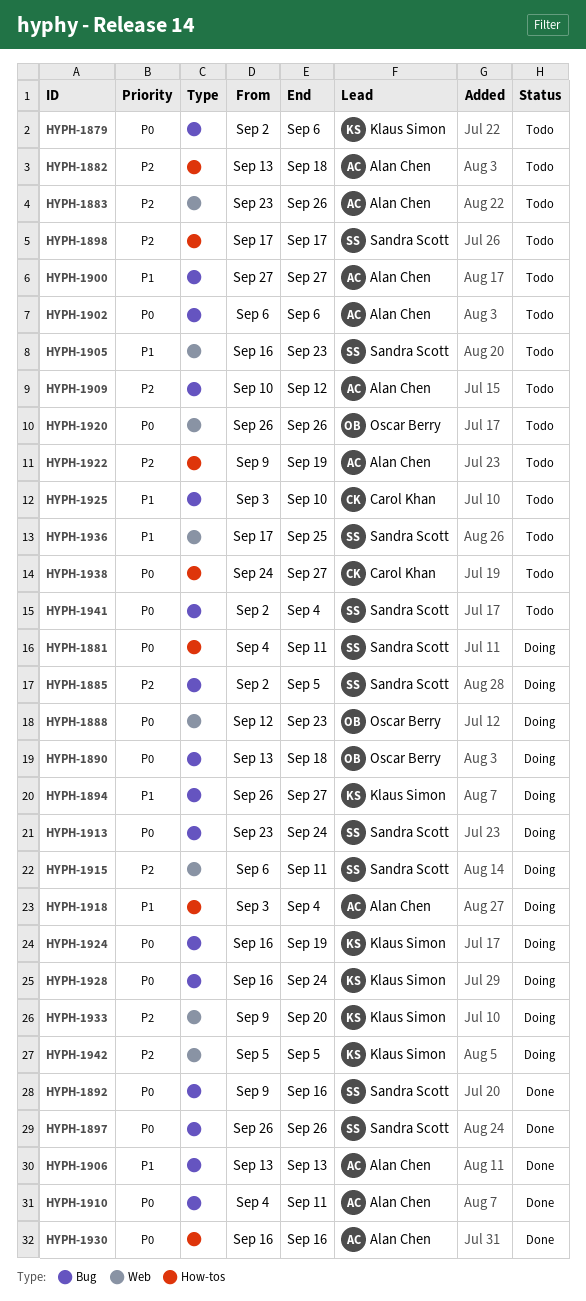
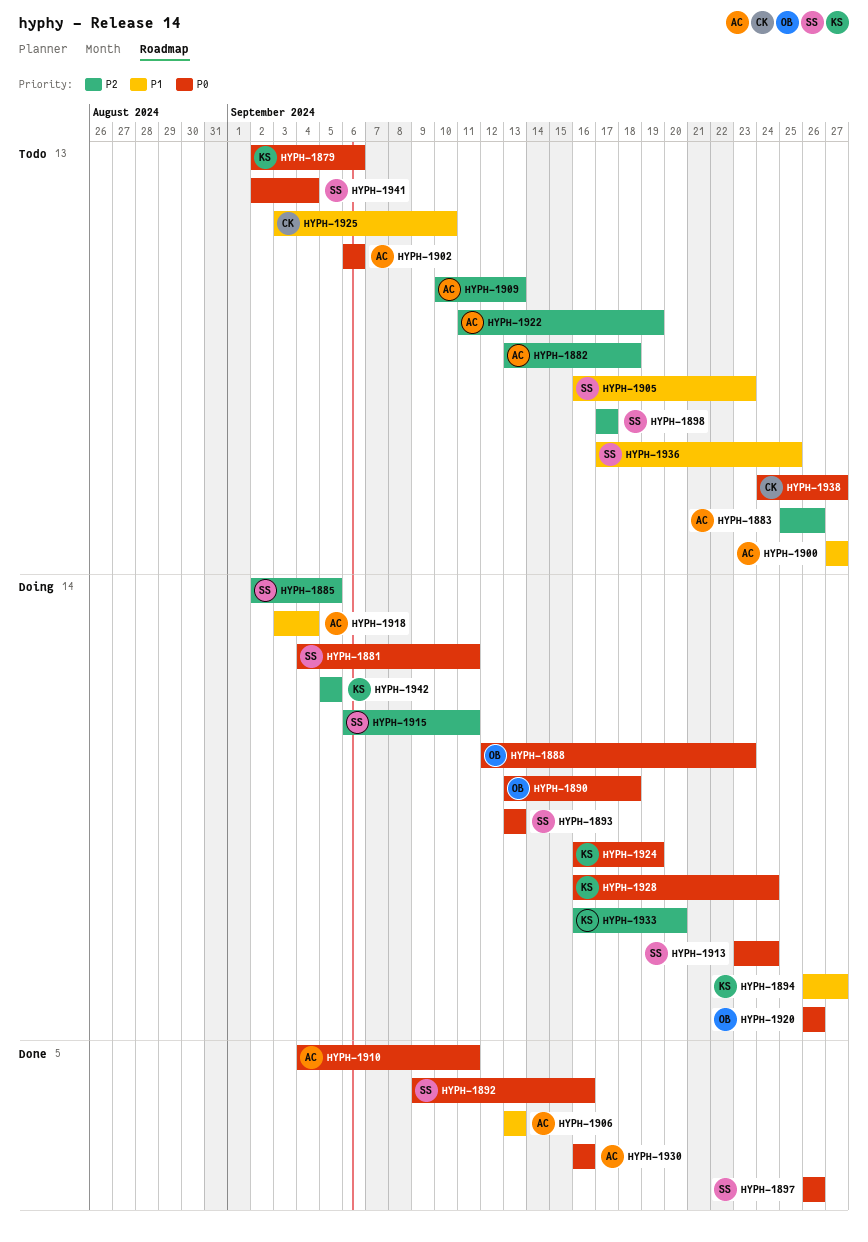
HYPH-1883, start: Sep 23 -> Sep 25
HYPH-1893: none -> present
HYPH-1909, due: Sep 12 -> Sep 13
HYPH-1920, status: Todo -> Doing
HYPH-1922, start: Sep 9 -> Sep 11
HYPH-1933, start: Sep 9 -> Sep 16

